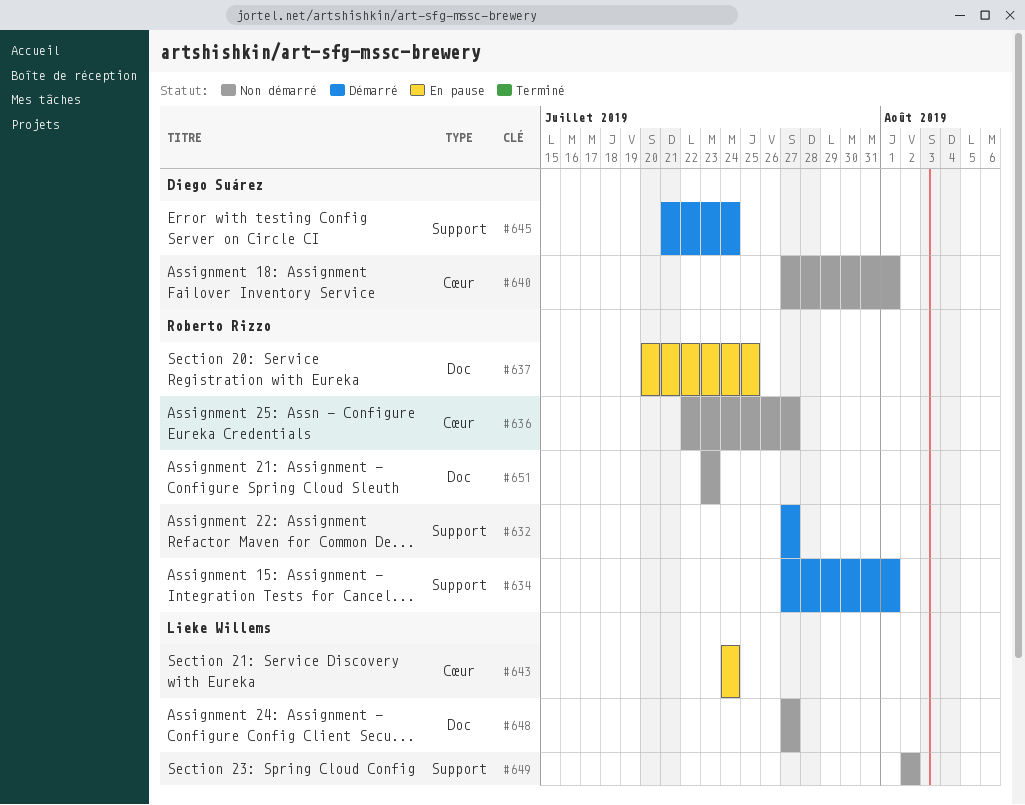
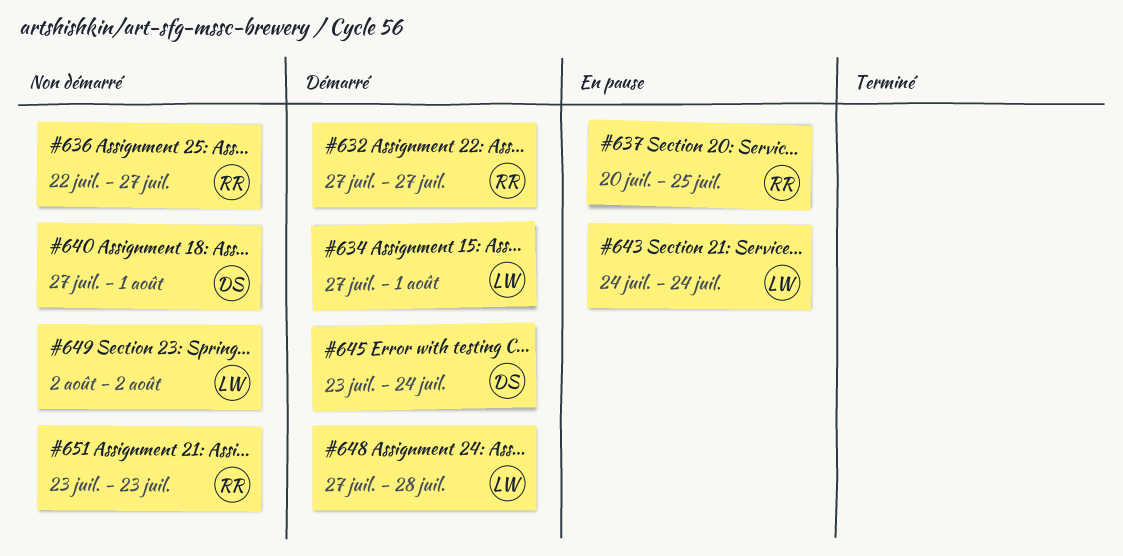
#634, owner: Roberto Rizzo -> Lieke Willems
#645, start: Jul 21 -> Jul 23
#648, status: Non démarré -> Démarré
#648, due: Jul 27 -> Jul 28

